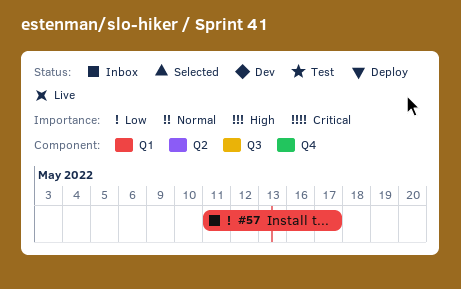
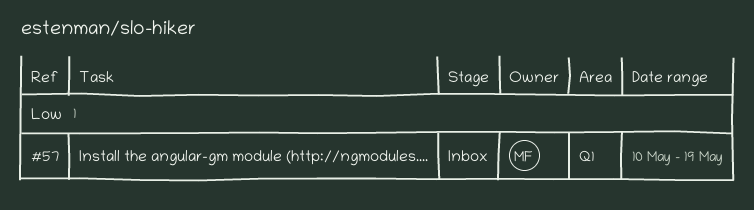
#57, start: May 11 -> May 10
#57, due: May 17 -> May 19

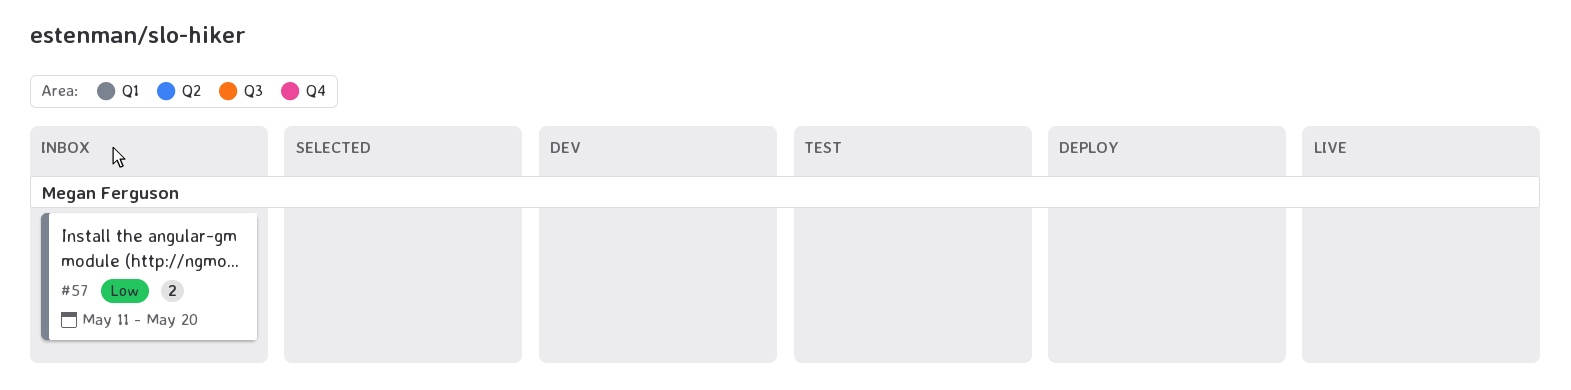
#57, start: May 10 -> May 11
#57, due: May 19 -> May 20

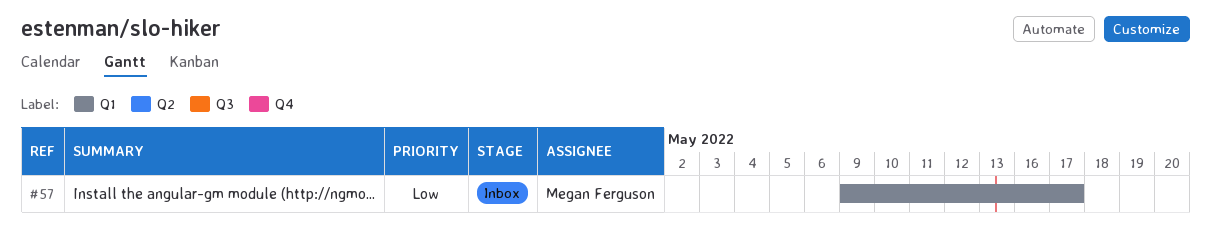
#57, start: May 11 -> May 9
#57, due: May 20 -> May 17

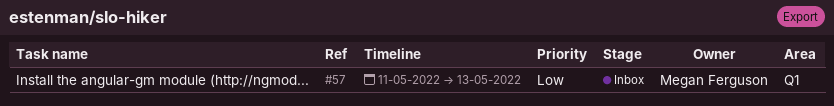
#57, start: May 9 -> May 11
#57, due: May 17 -> May 13

